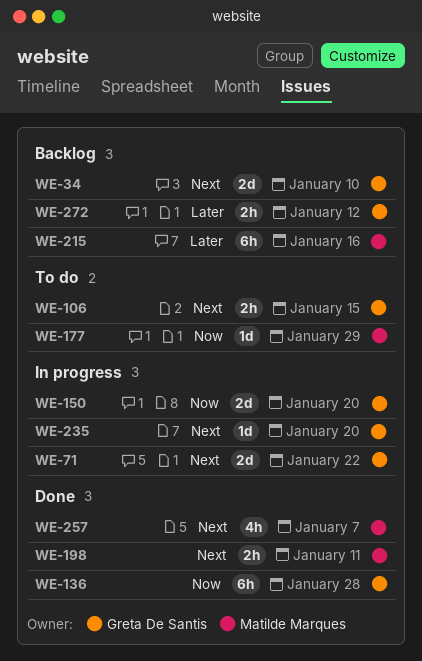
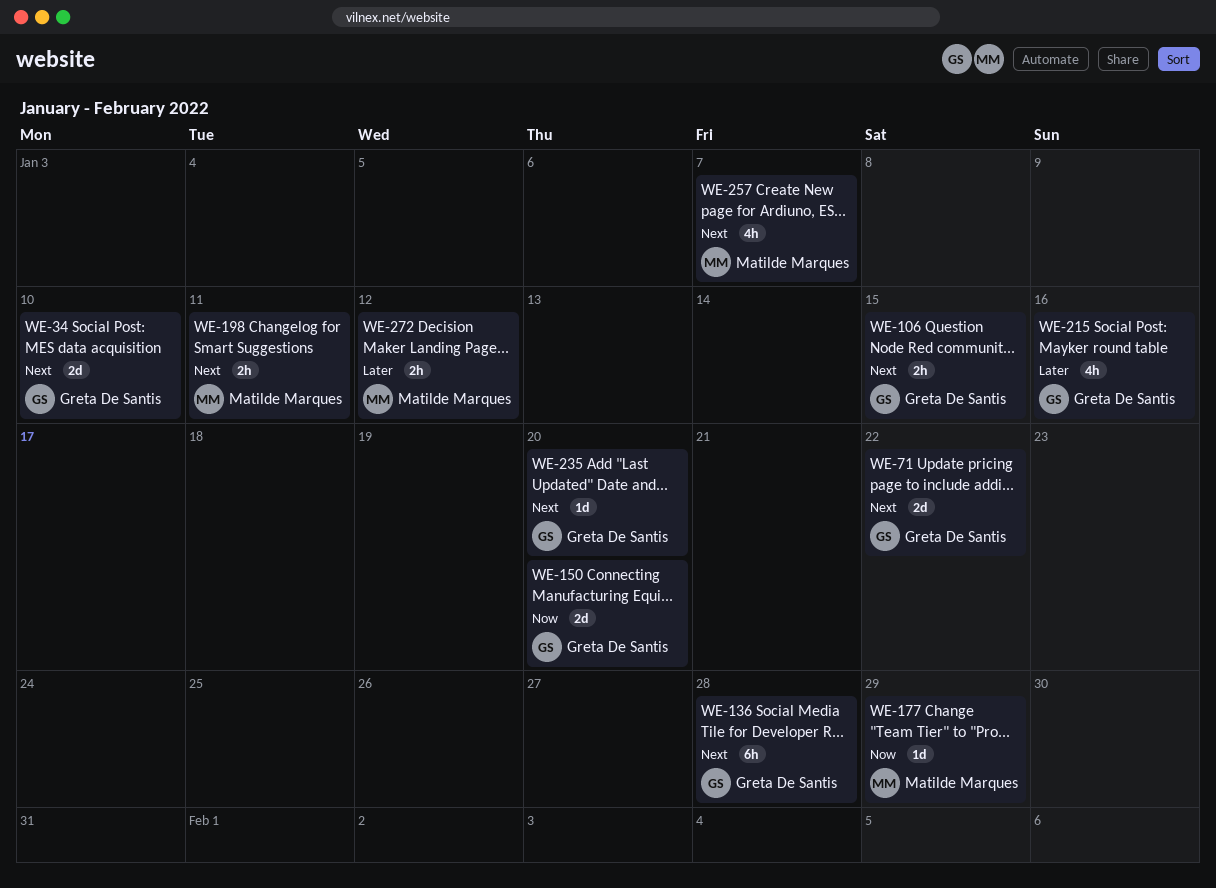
WE-136, priority: Now -> Next
WE-215, owner: Matilde Marques -> Greta De Santis
WE-215, estimate: 6h -> 4h
WE-272, owner: Greta De Santis -> Matilde Marques

